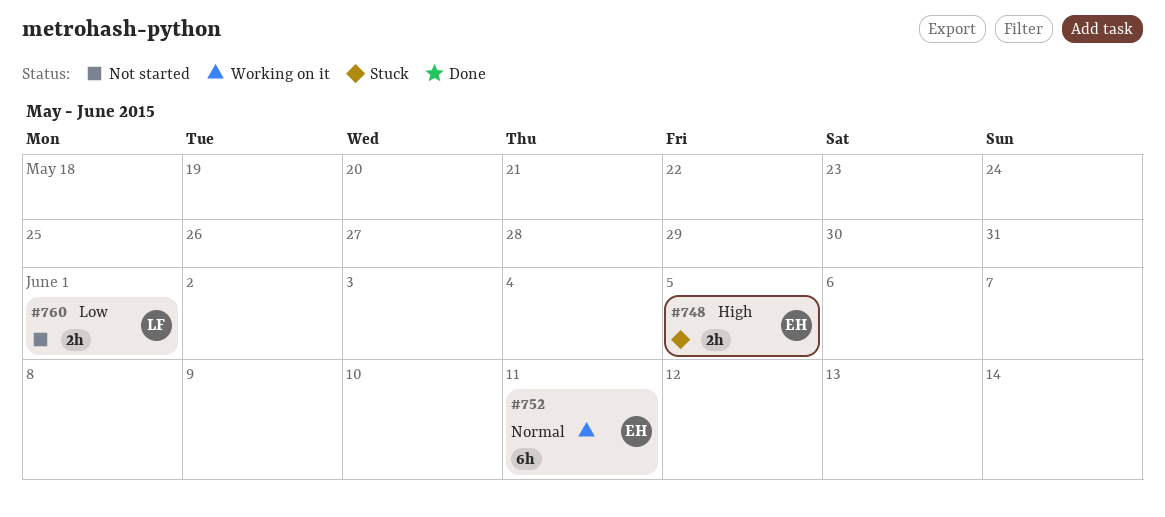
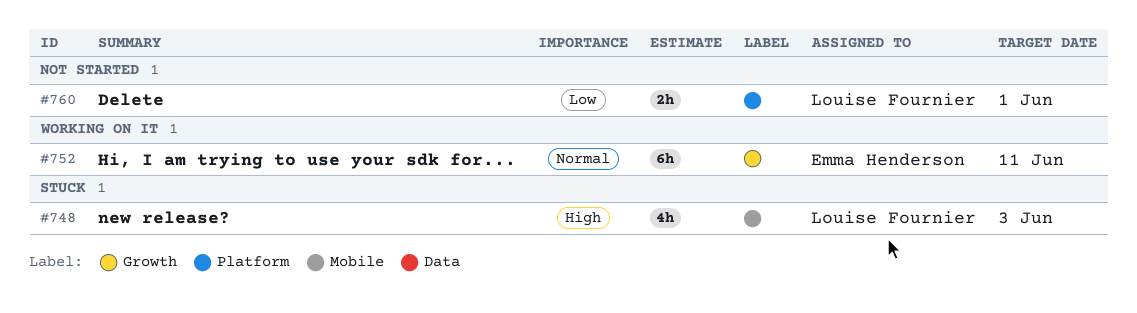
#748, owner: Emma Henderson -> Louise Fournier
#748, estimate: 2h -> 4h
#748, due: Jun 5 -> Jun 3

